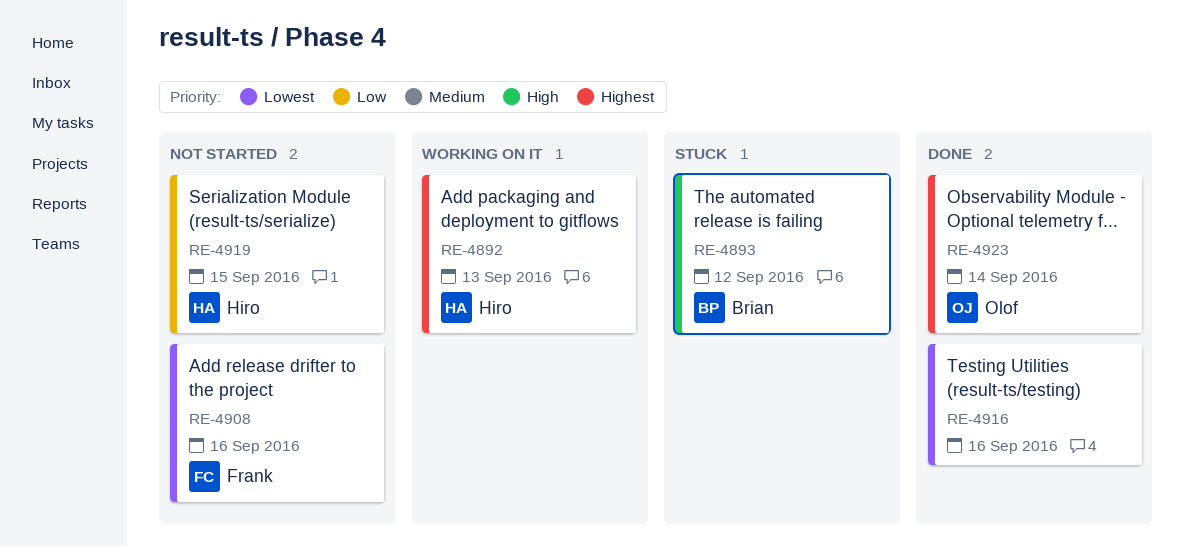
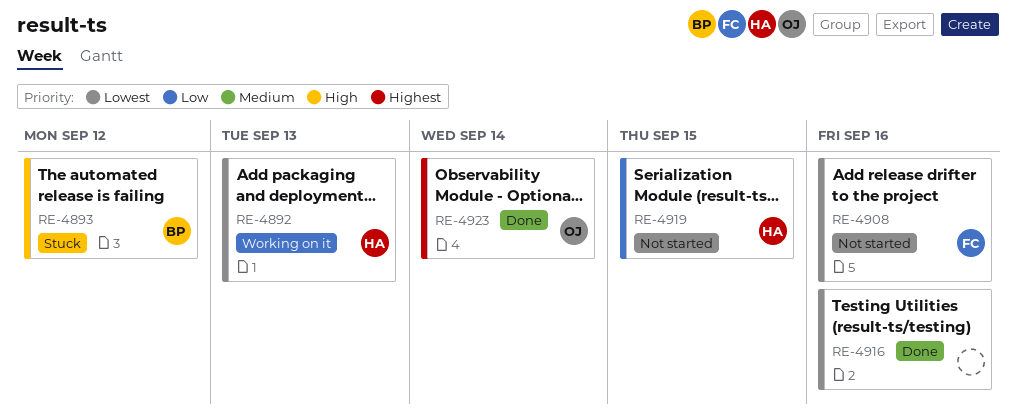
RE-4892, priority: Highest -> Lowest

